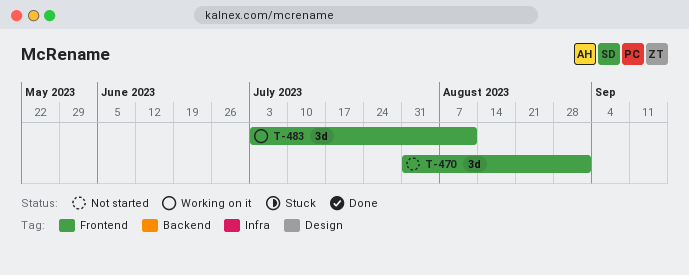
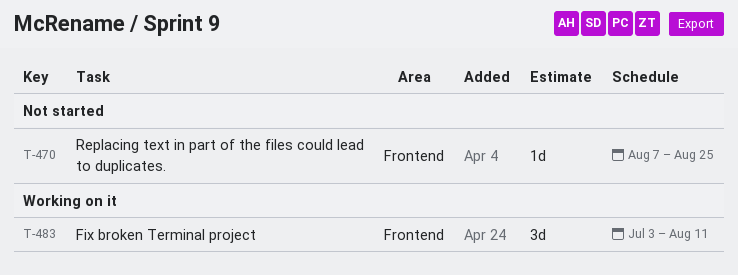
T-470, estimate: 3d -> 1d
T-470, start: Jul 31 -> Aug 7
T-470, due: Sep 1 -> Aug 25

